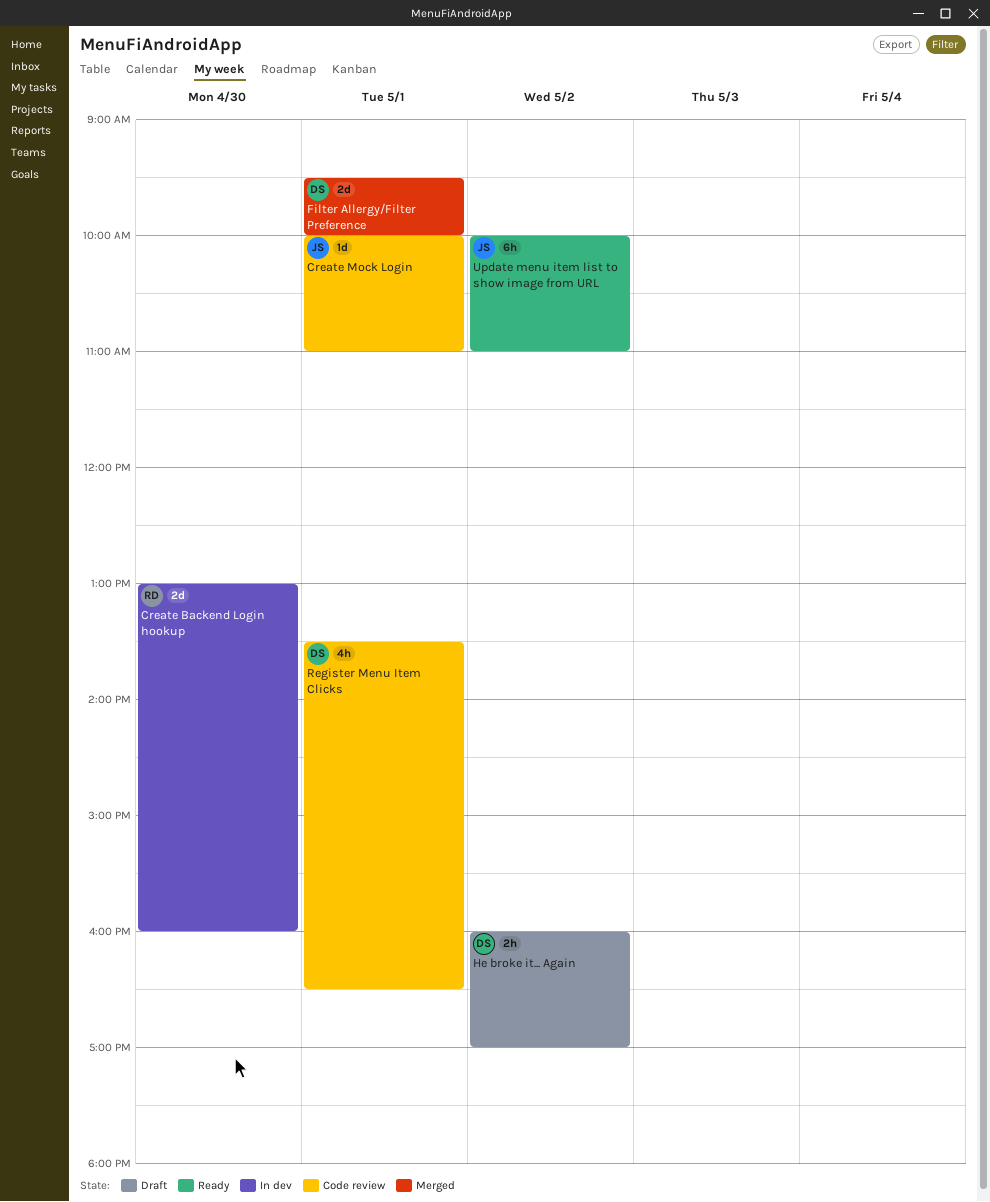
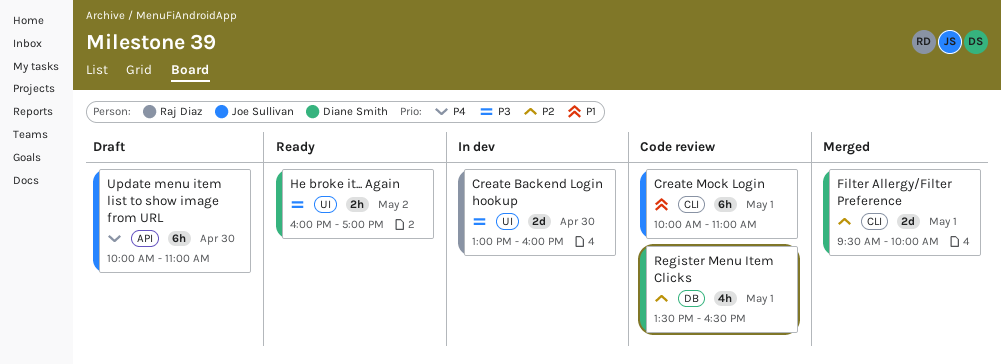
Create Mock Login, estimate: 1d -> 6h
He broke it... Again, status: Draft -> Ready
Update menu item list to show image from URL, status: Ready -> Draft
Update menu item list to show image from URL, day: May 2 -> Apr 30

